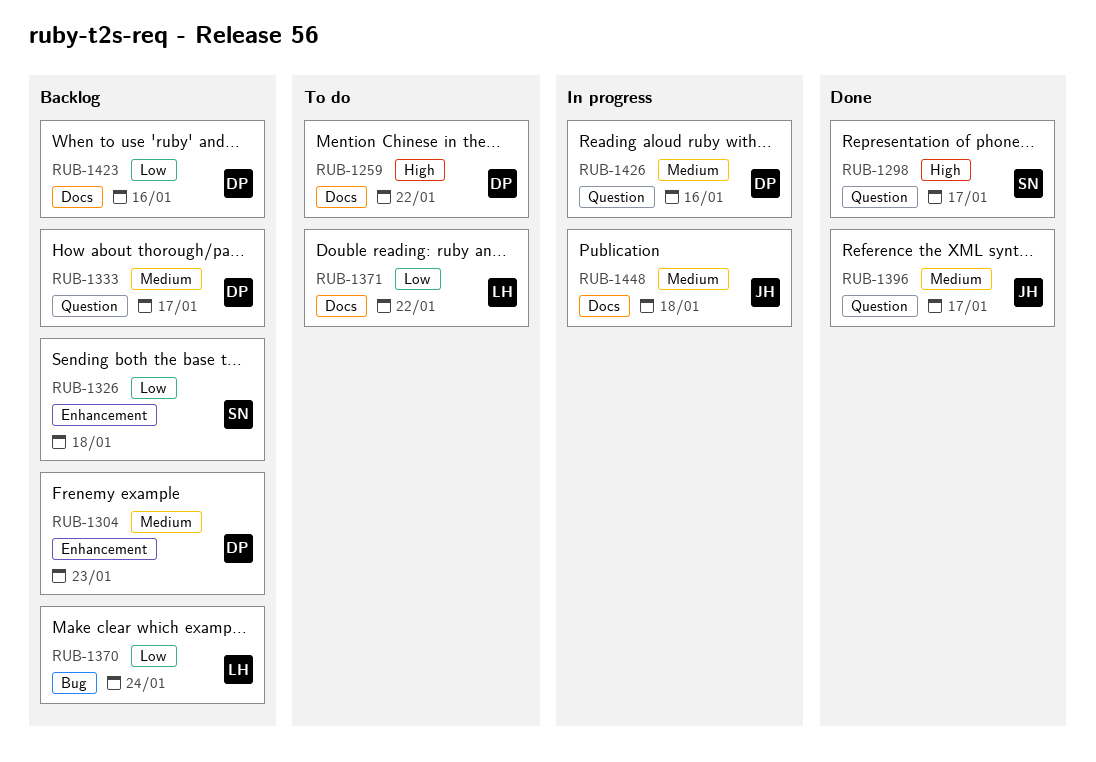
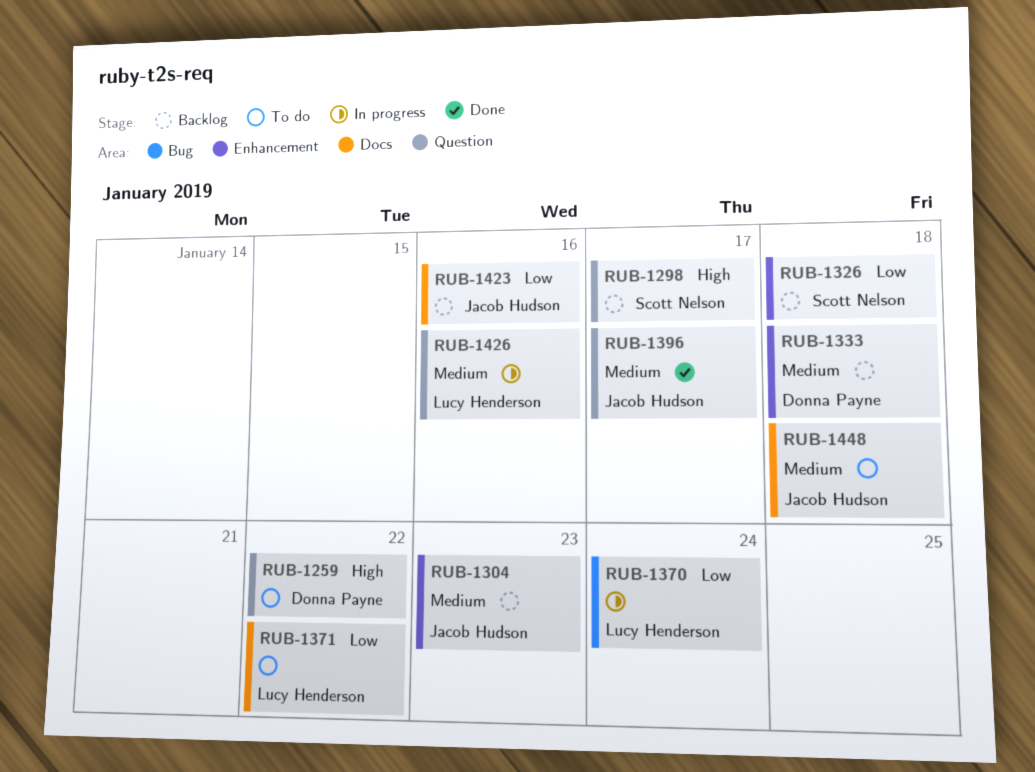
RUB-1259, label: Docs -> Question
RUB-1298, status: Done -> Backlog
RUB-1304, owner: Donna Payne -> Jacob Hudson
RUB-1333, label: Question -> Enhancement
RUB-1333, due: Jan 17 -> Jan 18
RUB-1370, status: Backlog -> In progress
RUB-1423, owner: Donna Payne -> Jacob Hudson
RUB-1426, owner: Donna Payne -> Lucy Henderson
RUB-1448, status: In progress -> To do

